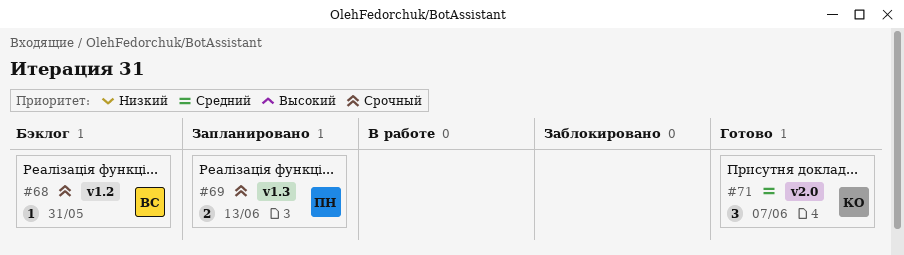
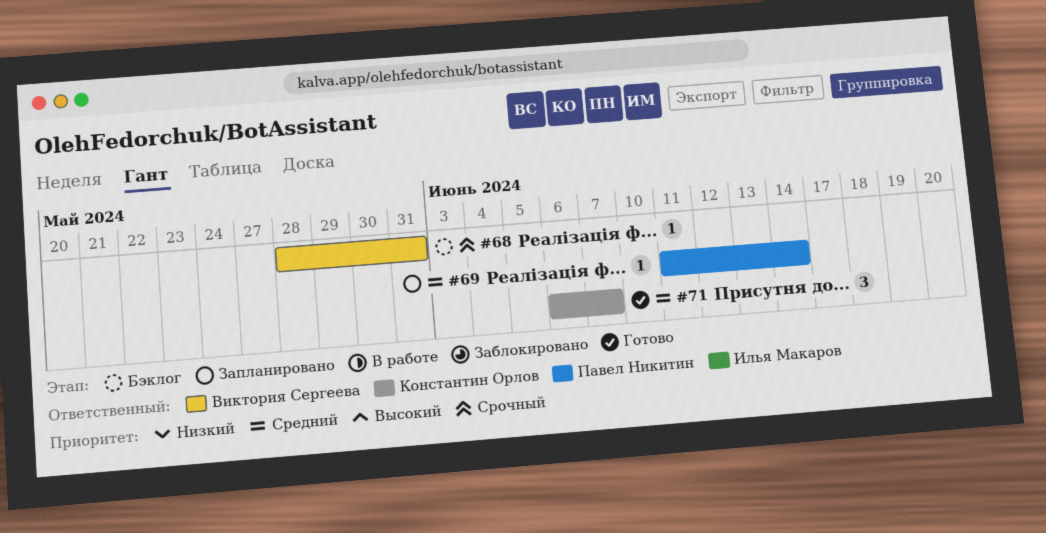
#69, priority: Срочный -> Средний
#69, estimate: 2 -> 1
#69, due: Jun 13 -> Jun 14

